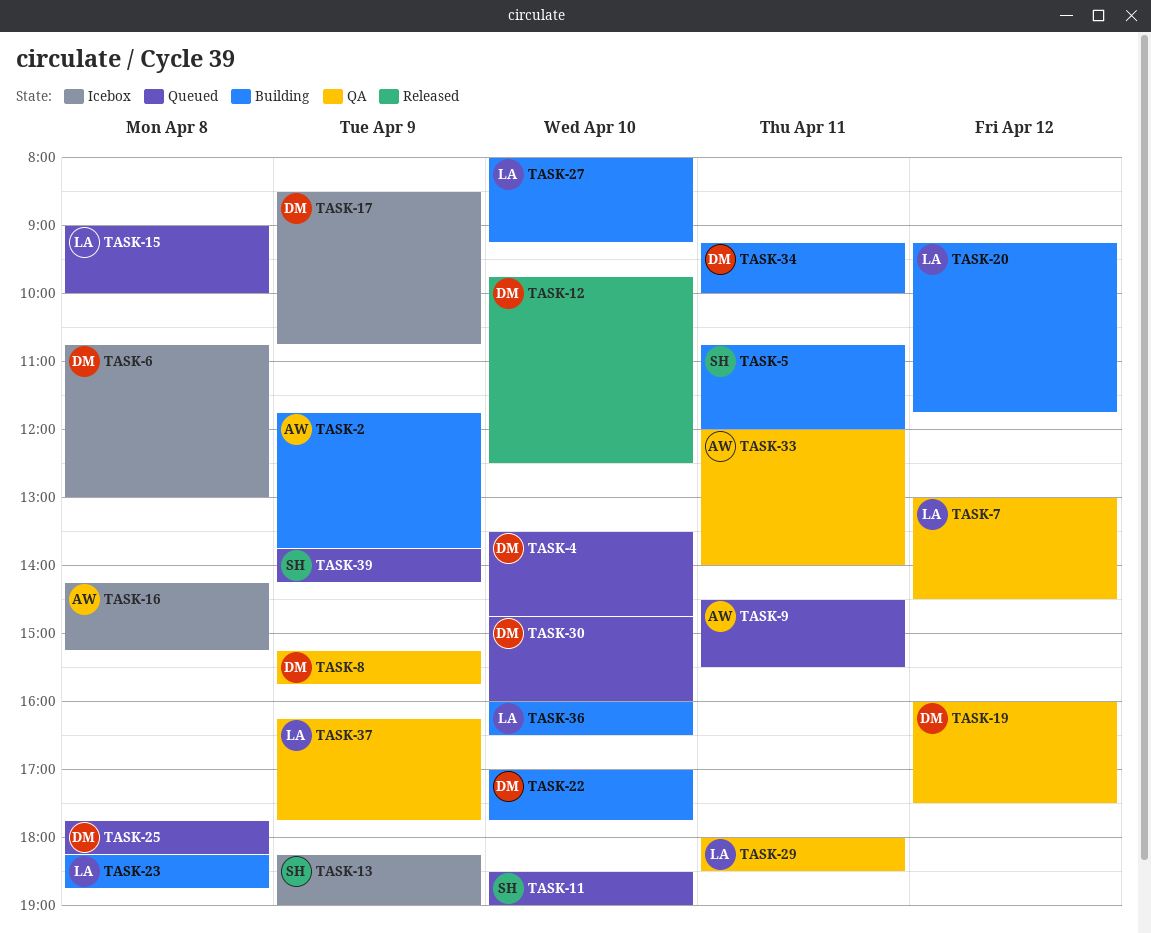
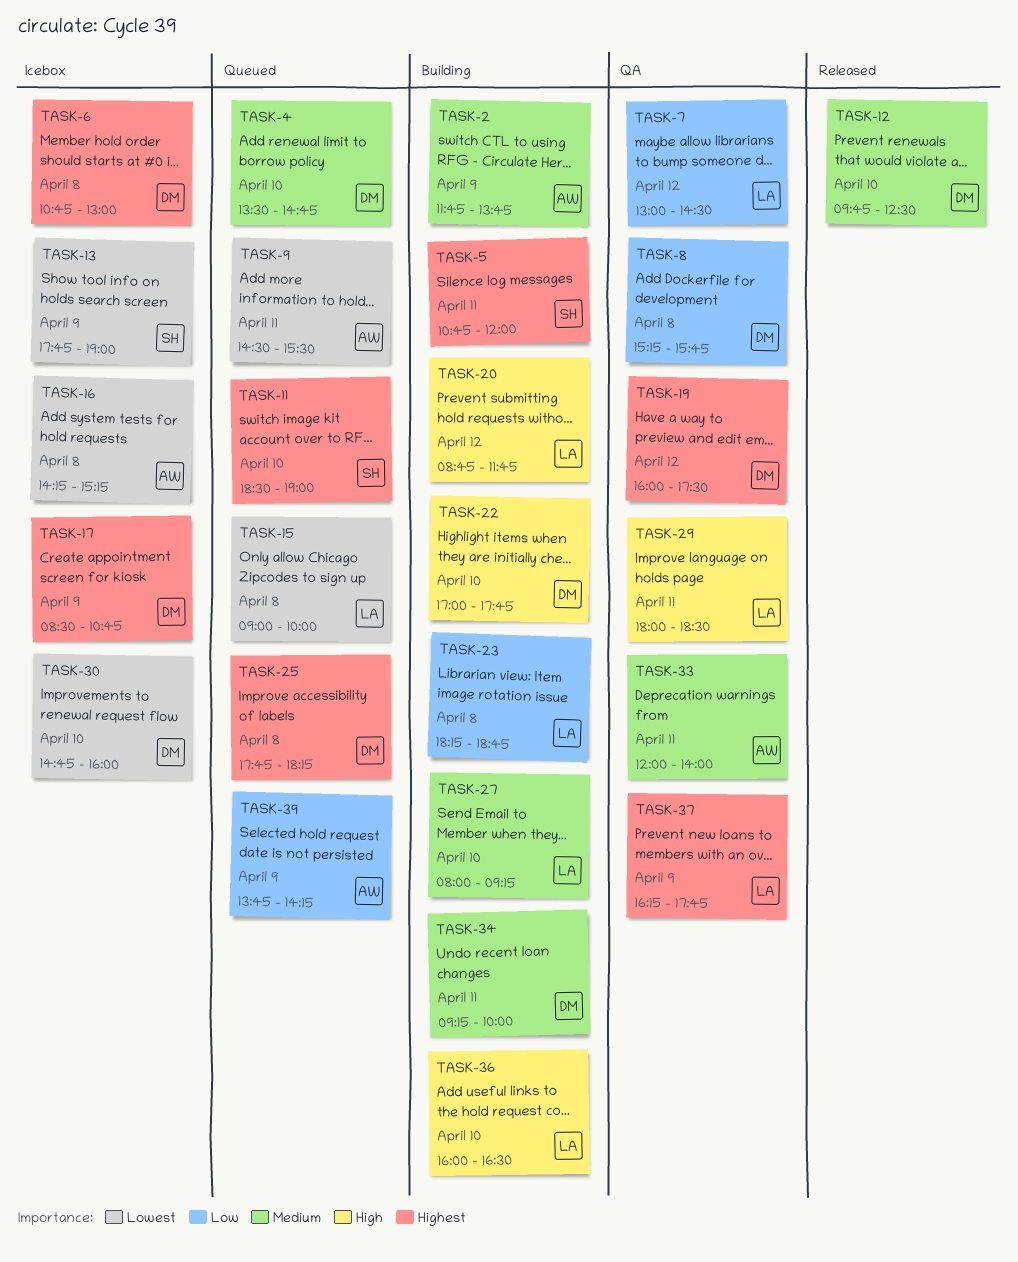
TASK-8, day: Apr 9 -> Apr 8
TASK-13, begins: 18:15 -> 17:45
TASK-20, begins: 09:15 -> 08:45
TASK-30, status: Queued -> Icebox
TASK-39, owner: SH -> AW

